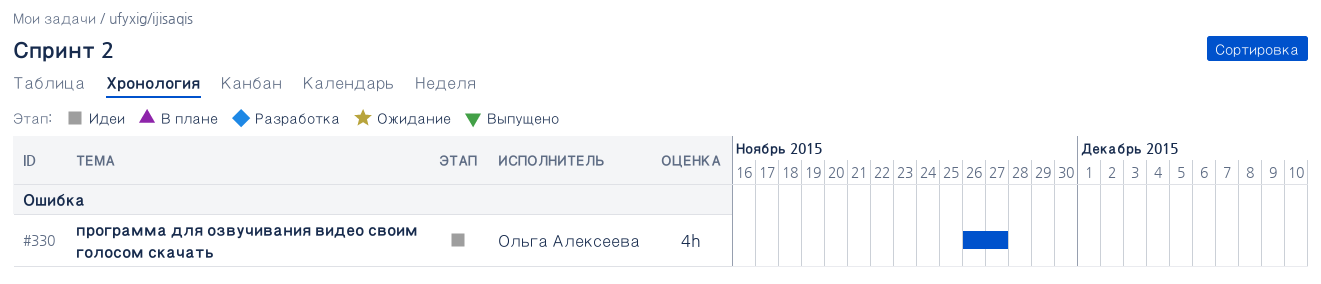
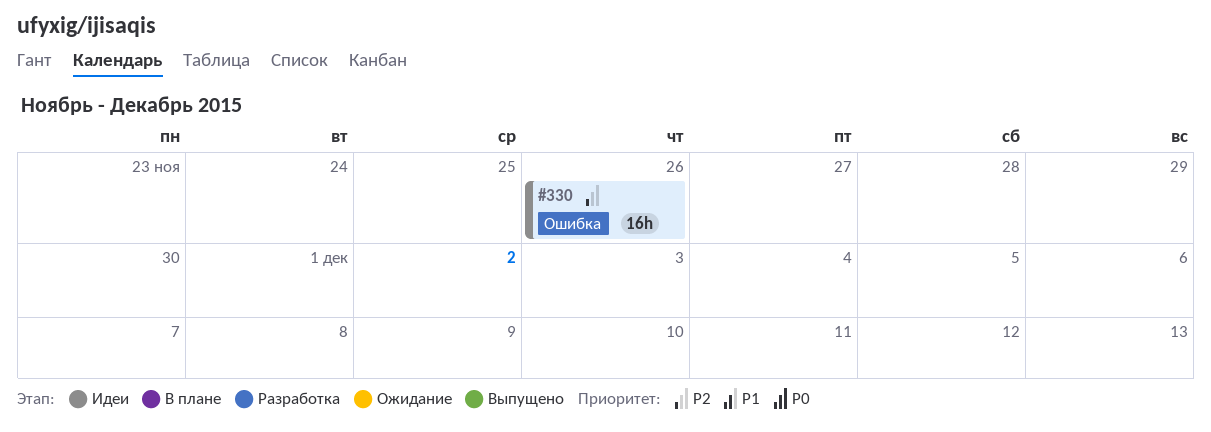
#330, estimate: 4h -> 16h
#330, due: Nov 27 -> Nov 26

